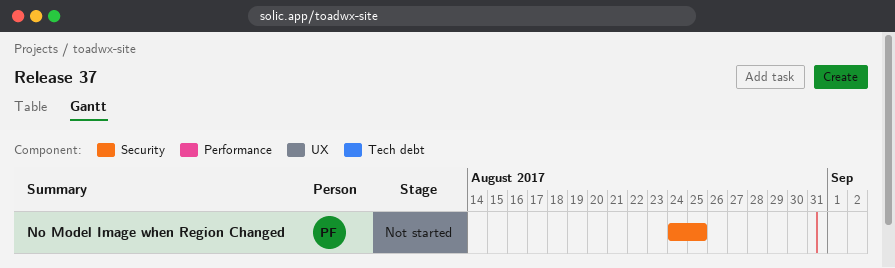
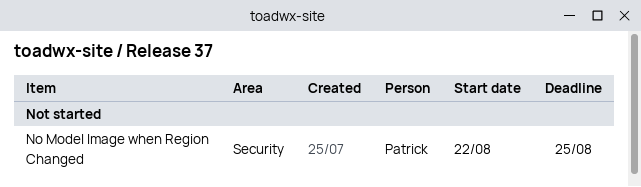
No Model Image when Region Changed, start: Aug 24 -> Aug 22

